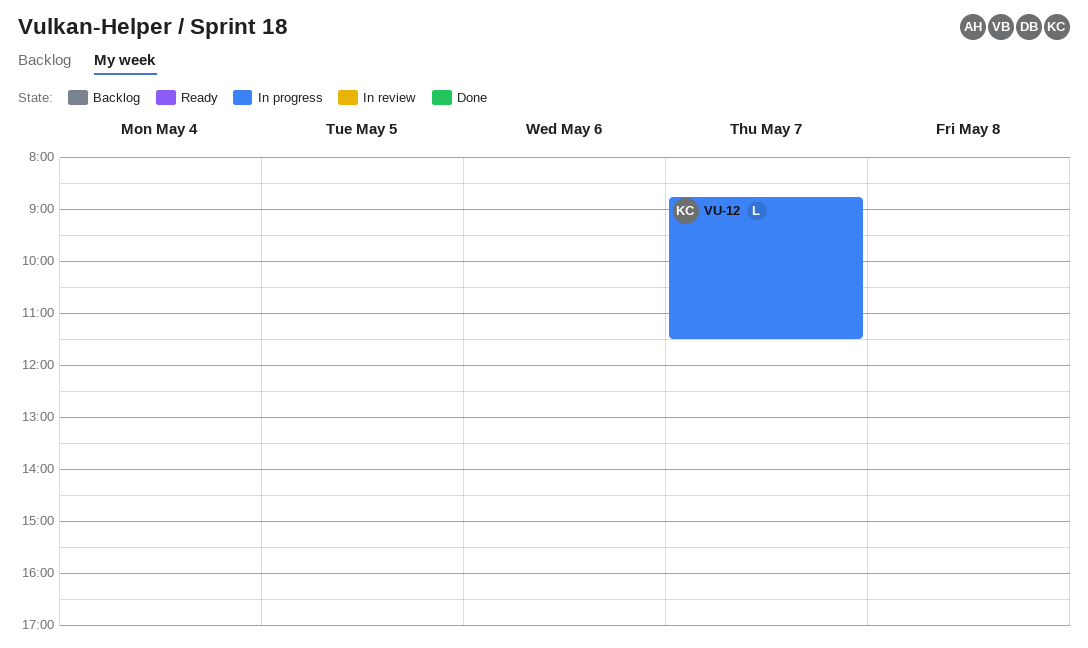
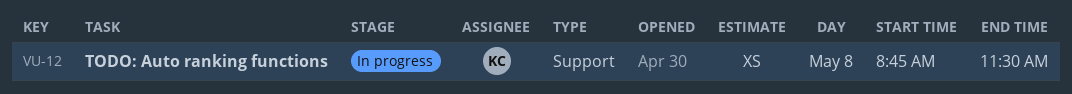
VU-12, estimate: L -> XS
VU-12, day: May 7 -> May 8

